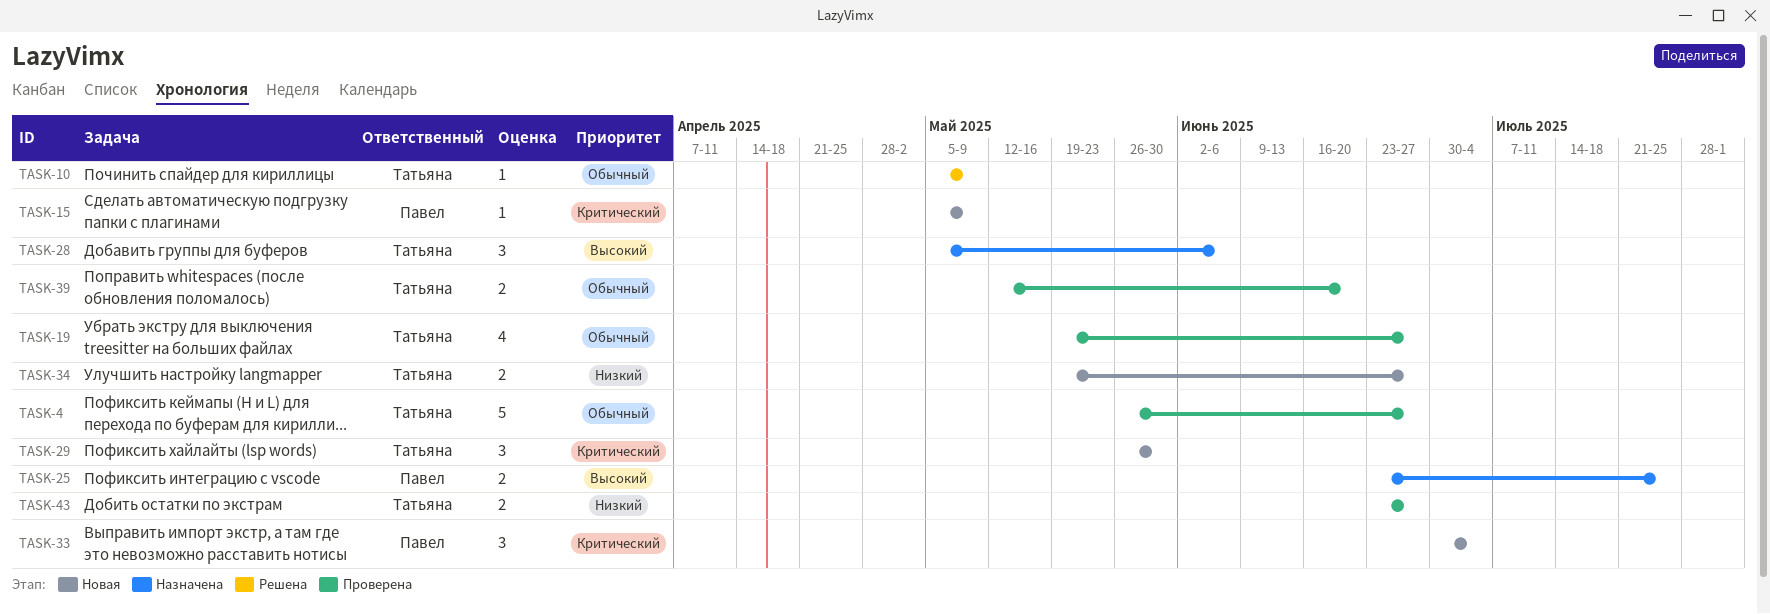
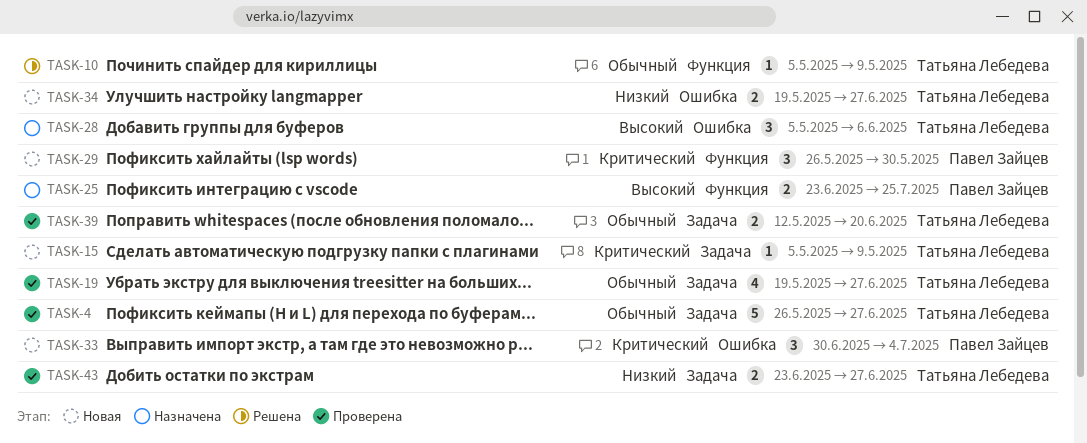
TASK-15, owner: Павел Зайцев -> Татьяна Лебедева
TASK-29, owner: Татьяна Лебедева -> Павел Зайцев

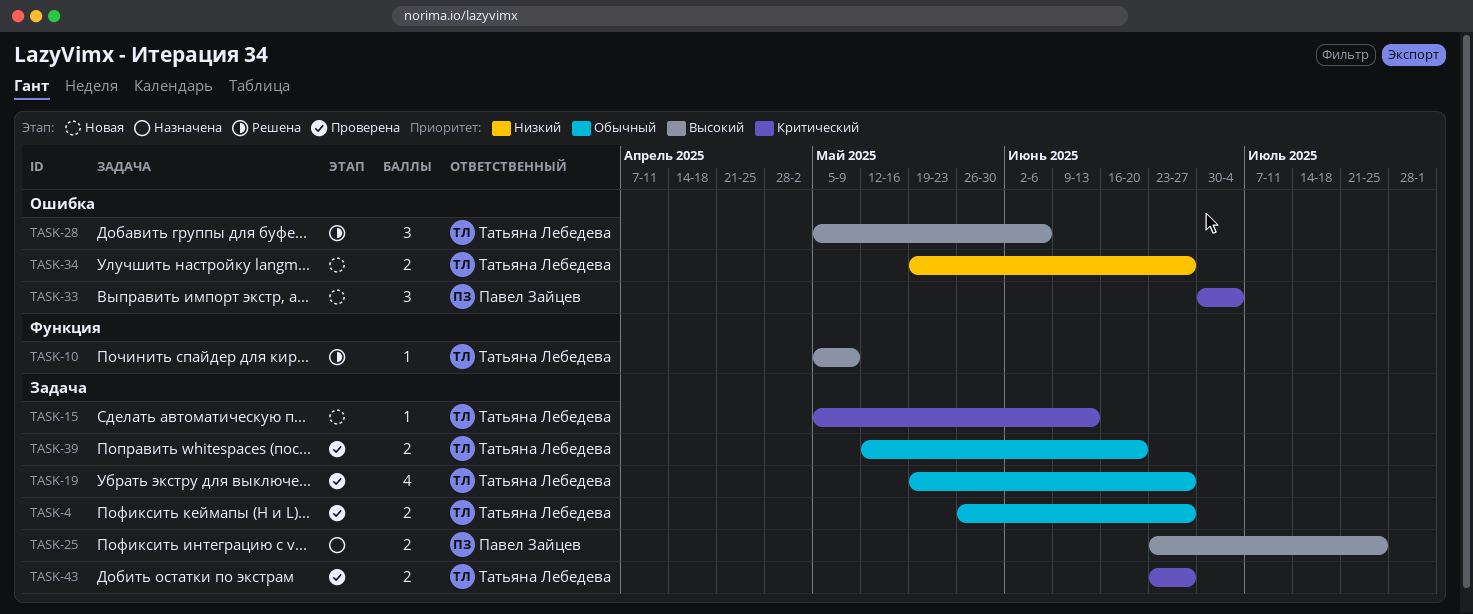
TASK-4, estimate: 5 -> 2
TASK-10, priority: Обычный -> Высокий
TASK-15, due: May 9 -> Jun 13
TASK-25, label: Функция -> Задача
TASK-28, status: Назначена -> Решена
TASK-29: present -> none
TASK-43, priority: Низкий -> Критический

